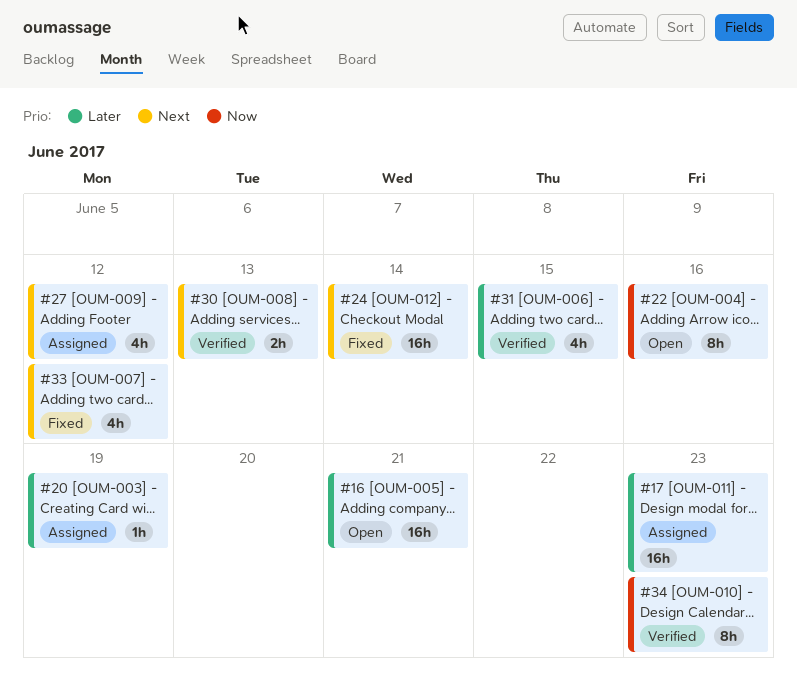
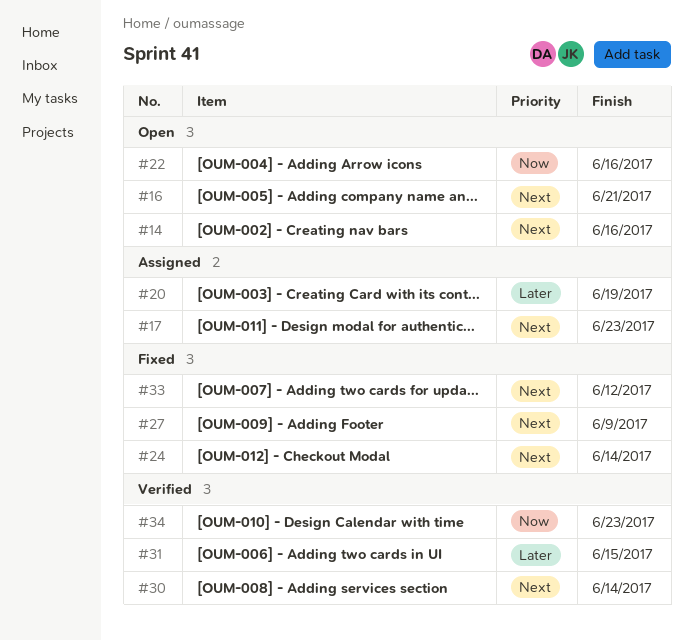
#14: none -> present
#16, priority: Later -> Next
#17, priority: Later -> Next
#27, status: Assigned -> Fixed
#27, due: Jun 12 -> Jun 9
#30, due: Jun 13 -> Jun 14

